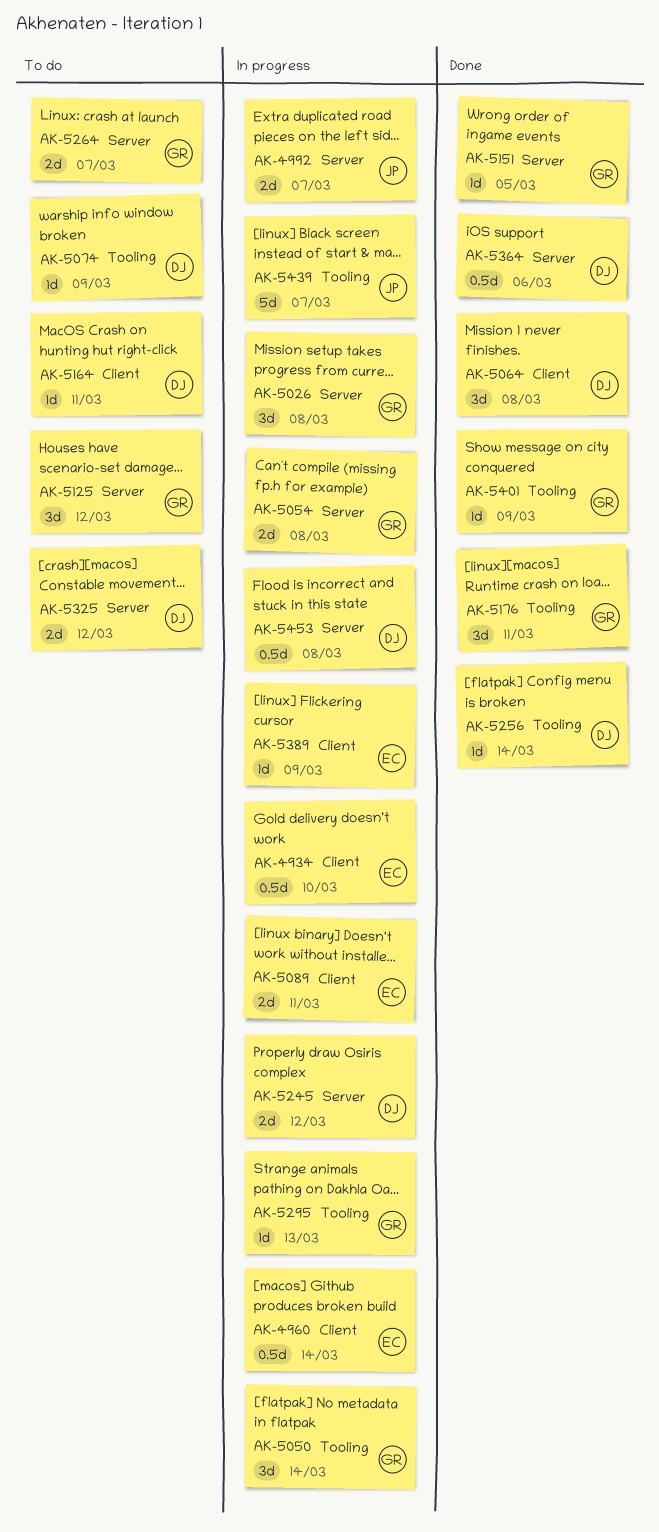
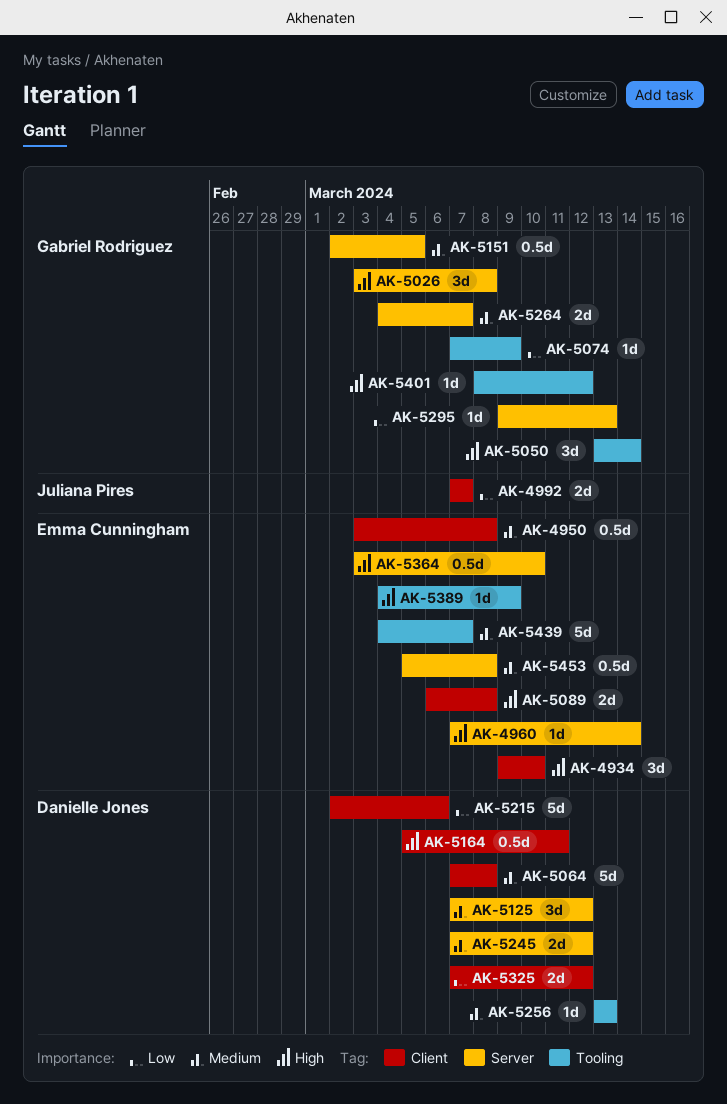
AK-4934, estimate: 0.5d -> 3d
AK-4950: none -> present
AK-4960, label: Client -> Server
AK-4960, estimate: 0.5d -> 1d
AK-4992, label: Server -> Client
AK-5054: present -> none
AK-5064, estimate: 3d -> 5d
AK-5074, owner: Danielle Jones -> Gabriel Rodriguez
AK-5089, due: Mar 11 -> Mar 8
AK-5125, owner: Gabriel Rodriguez -> Danielle Jones
AK-5151, estimate: 1d -> 0.5d
AK-5164, estimate: 1d -> 0.5d
AK-5176: present -> none
AK-5215: none -> present
AK-5256, due: Mar 14 -> Mar 13
AK-5295, label: Tooling -> Server
AK-5325, label: Server -> Client
AK-5364, owner: Danielle Jones -> Emma Cunningham
AK-5364, due: Mar 6 -> Mar 10
AK-5389, label: Client -> Tooling
AK-5401, due: Mar 9 -> Mar 12
AK-5439, owner: Juliana Pires -> Emma Cunningham
AK-5453, owner: Danielle Jones -> Emma Cunningham

